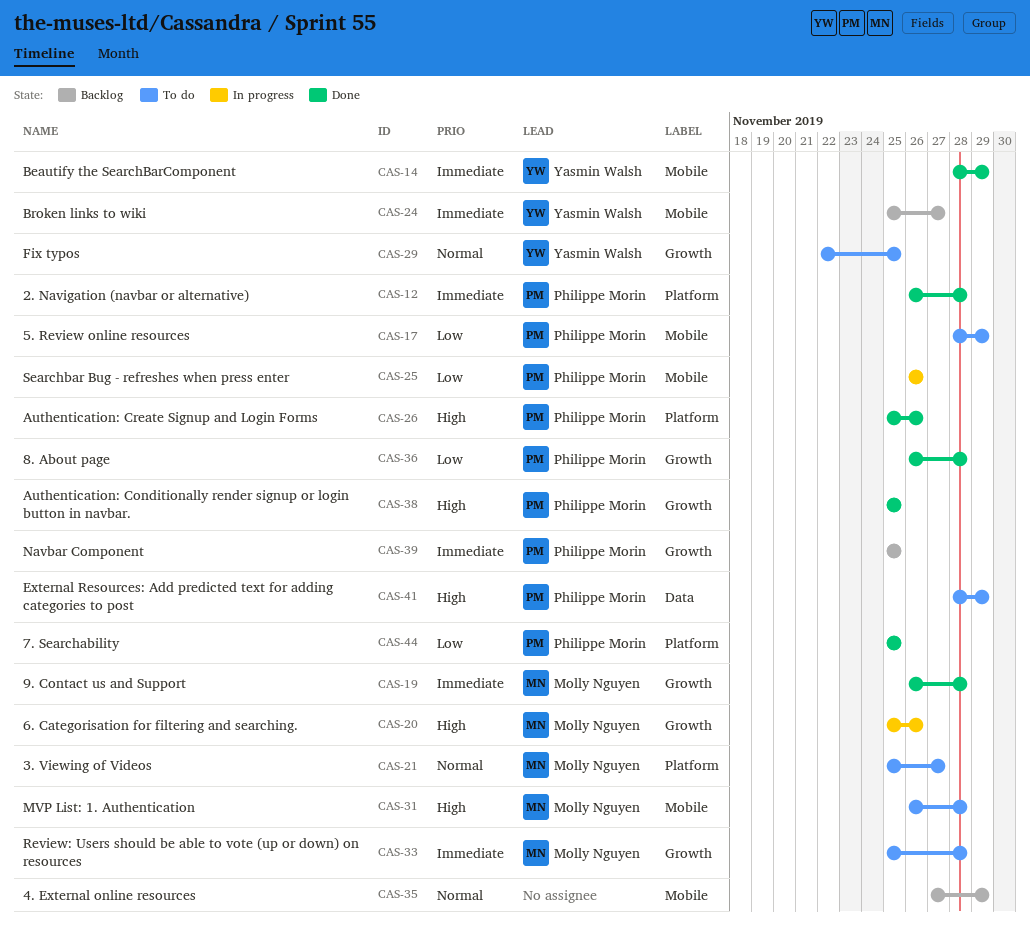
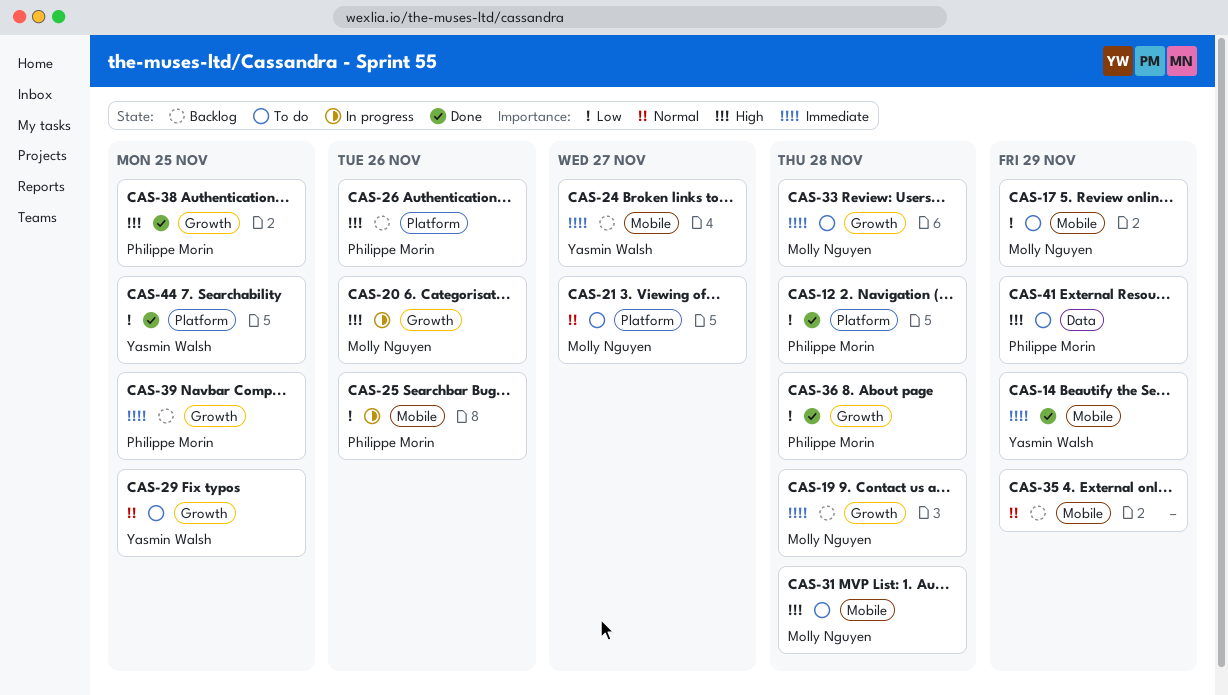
CAS-12, priority: Immediate -> Low
CAS-17, owner: Philippe Morin -> Molly Nguyen
CAS-19, status: Done -> Backlog
CAS-26, status: Done -> Backlog
CAS-44, owner: Philippe Morin -> Yasmin Walsh

